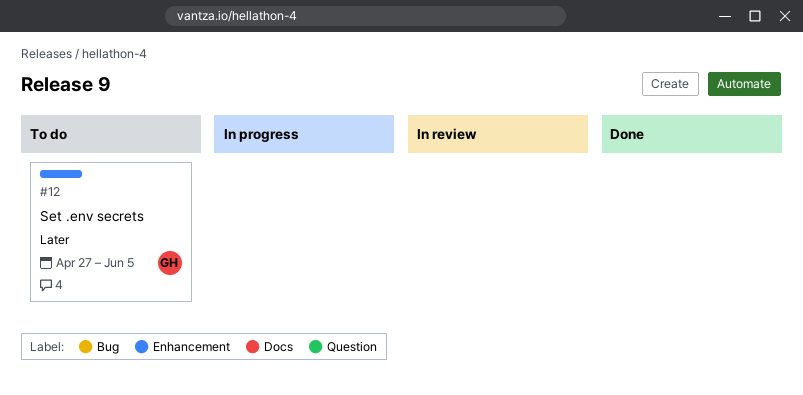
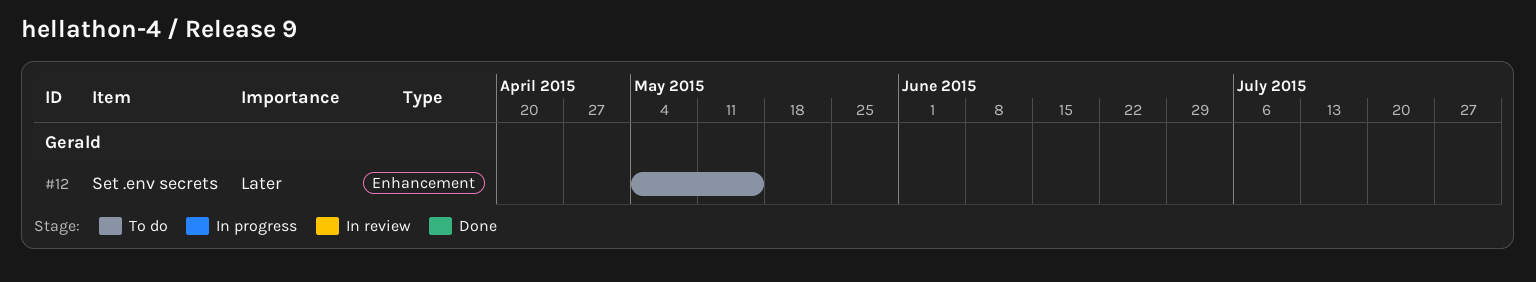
#12, start: Apr 27 -> May 4
#12, due: Jun 5 -> May 15

